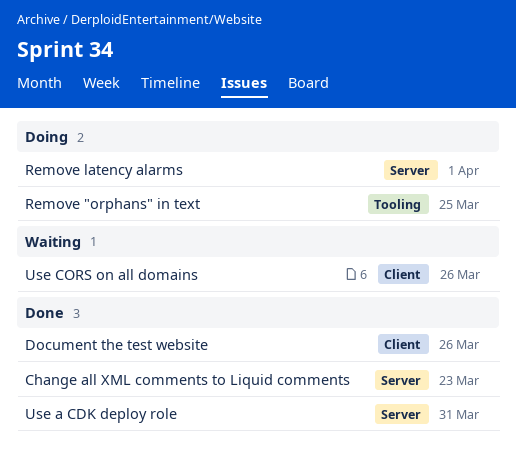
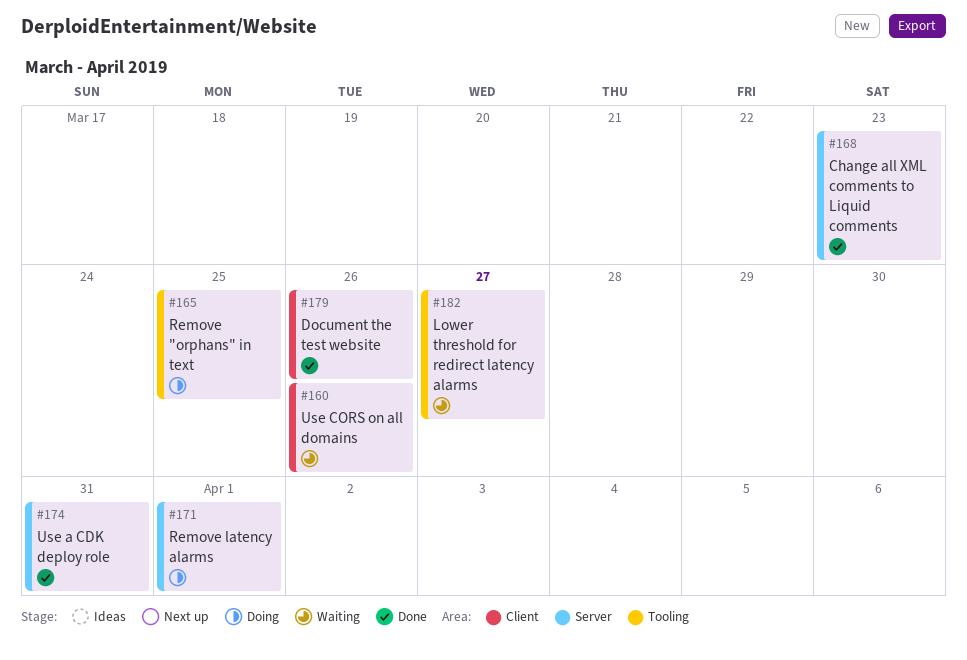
Lower threshold for redirect latency alarms: none -> present

